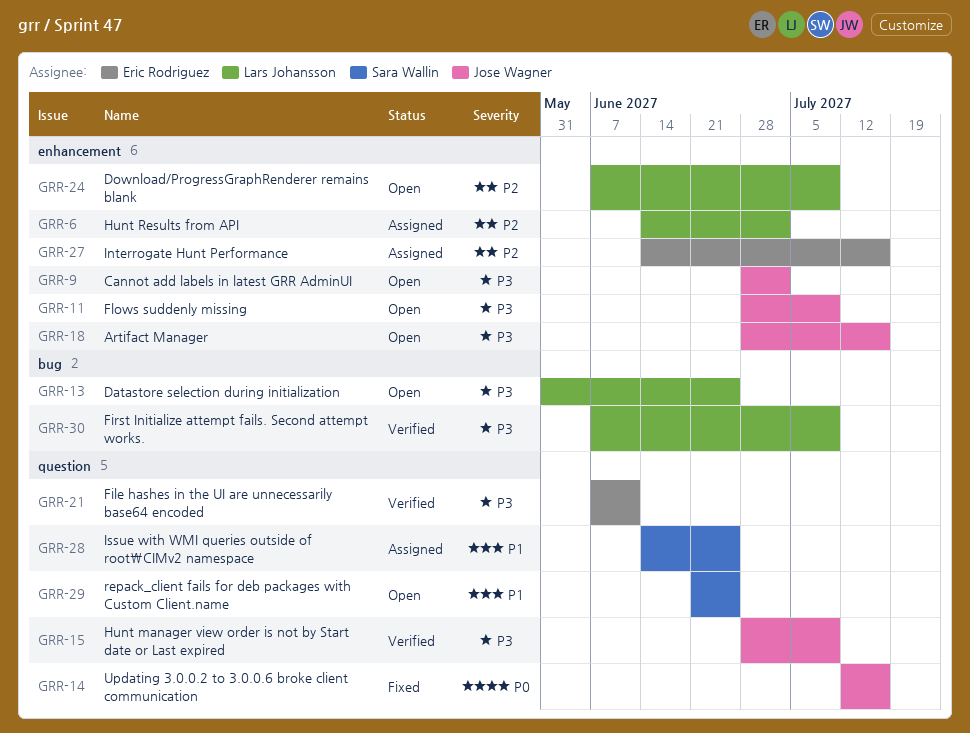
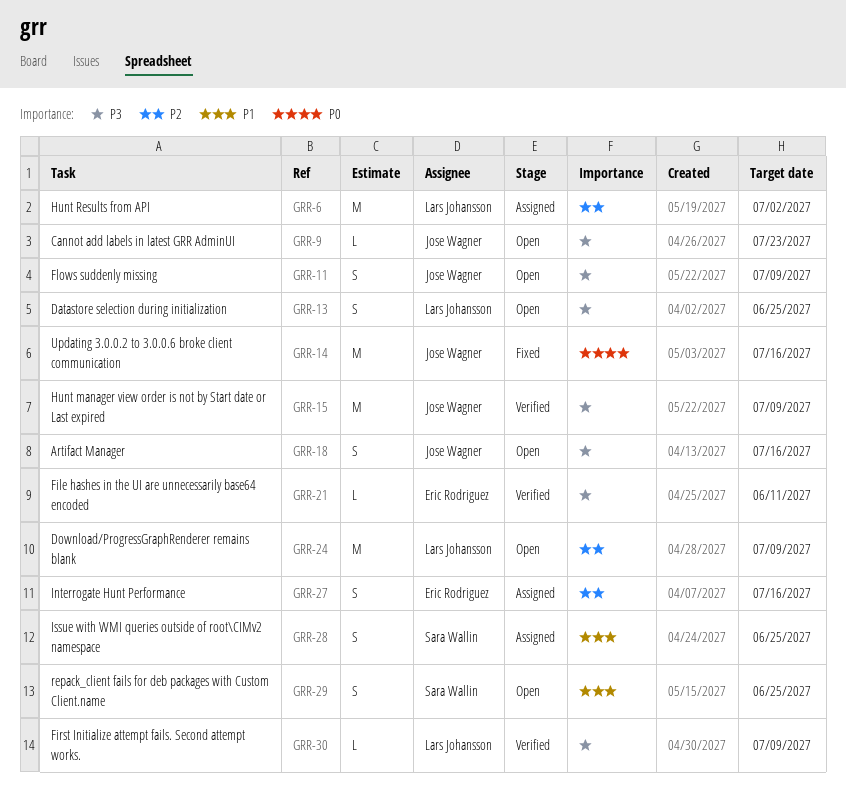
GRR-9, due: Jul 2 -> Jul 23

